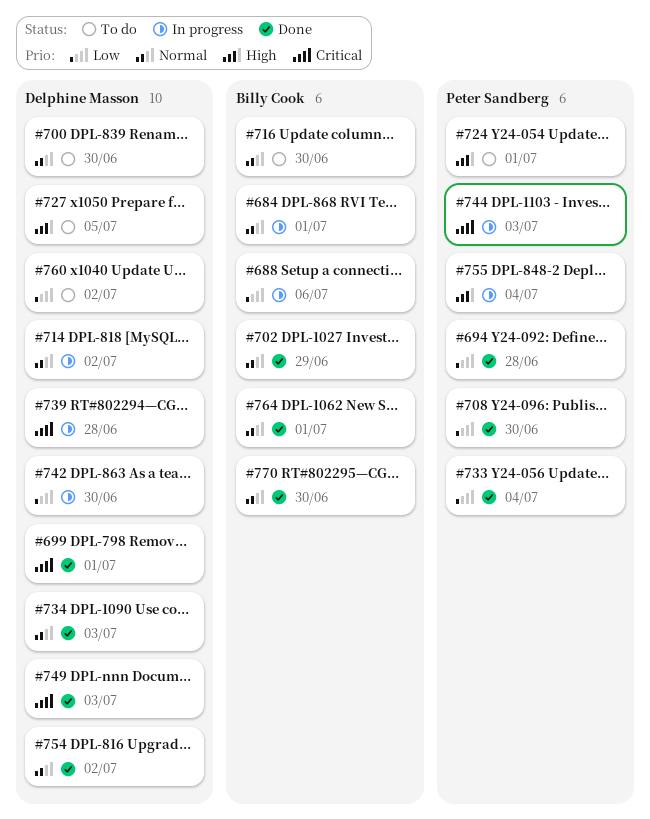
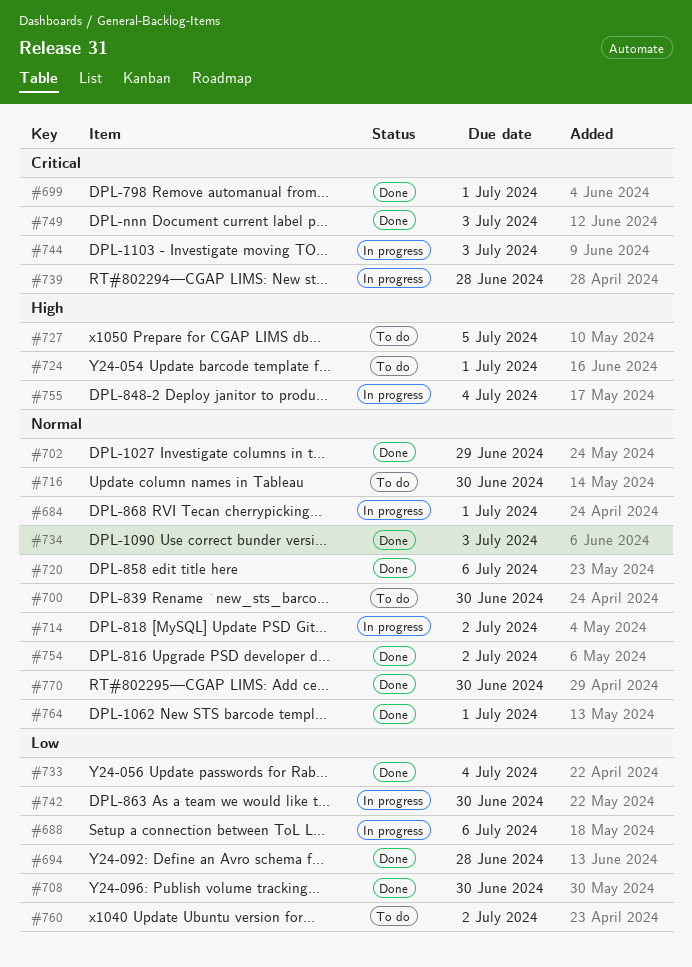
#720: none -> present

